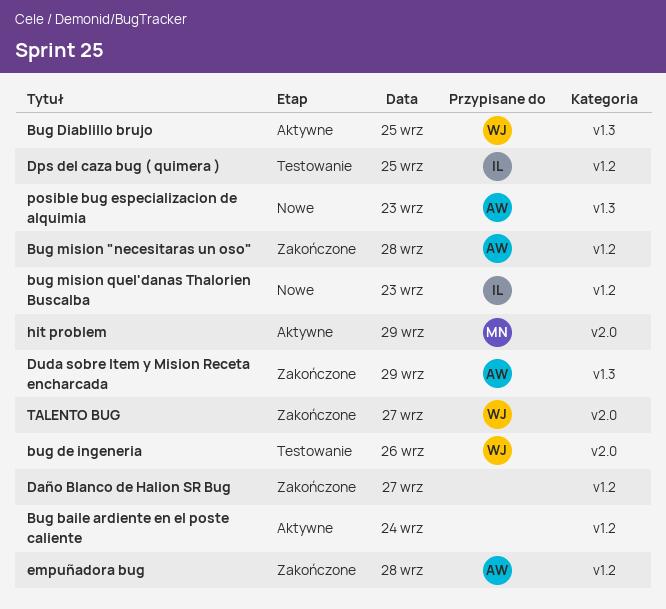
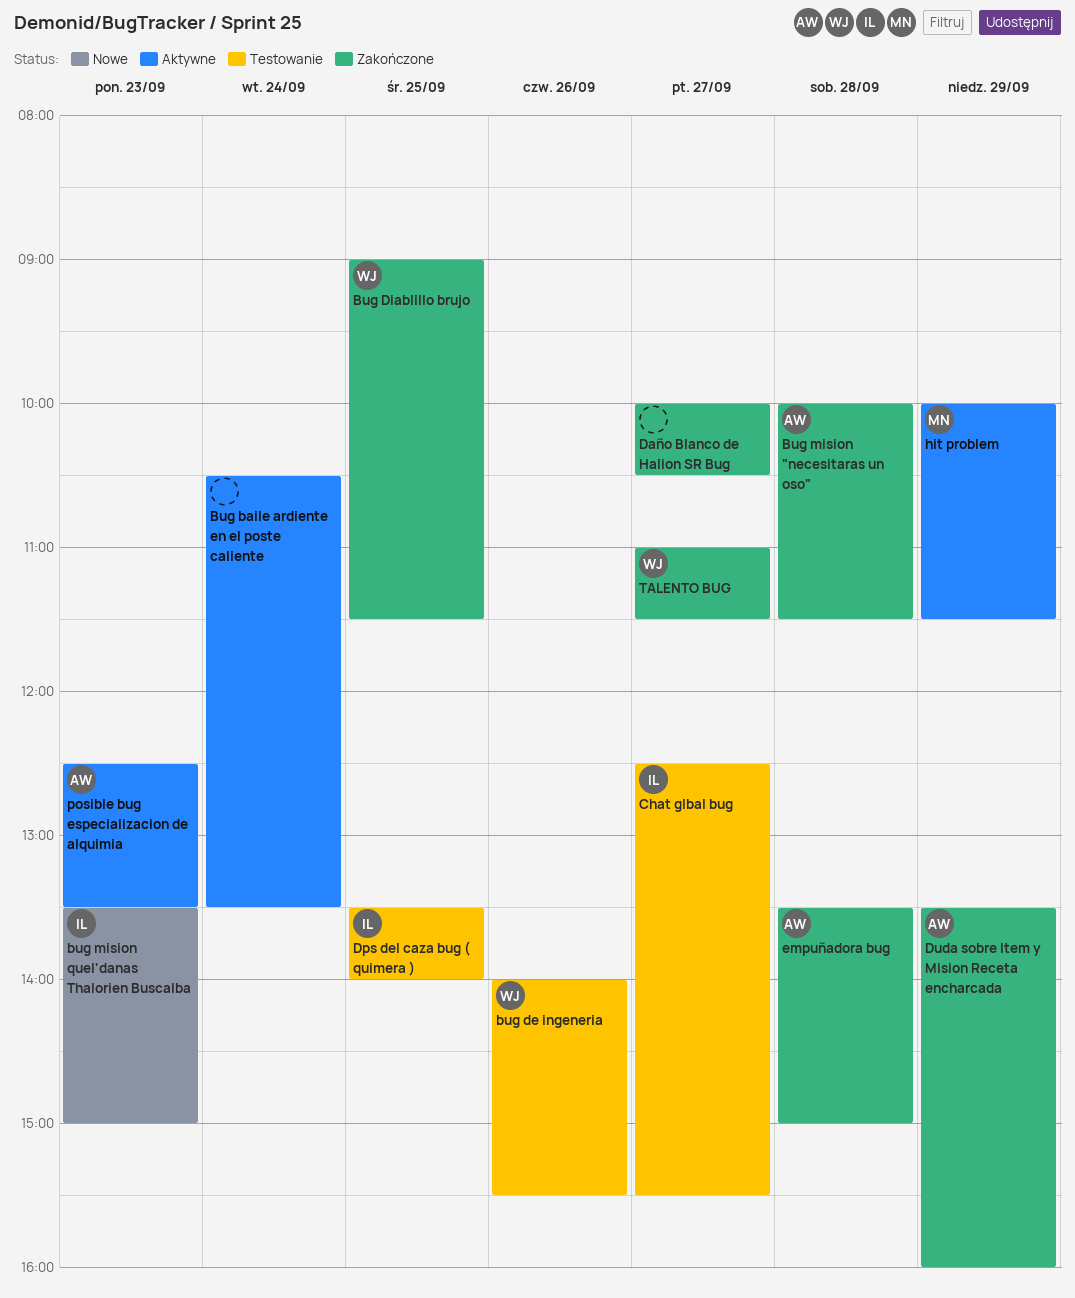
Bug Diablillo brujo, status: Aktywne -> Zakończone
Chat glbal bug: none -> present
posible bug especializacion de alquimia, status: Nowe -> Aktywne

